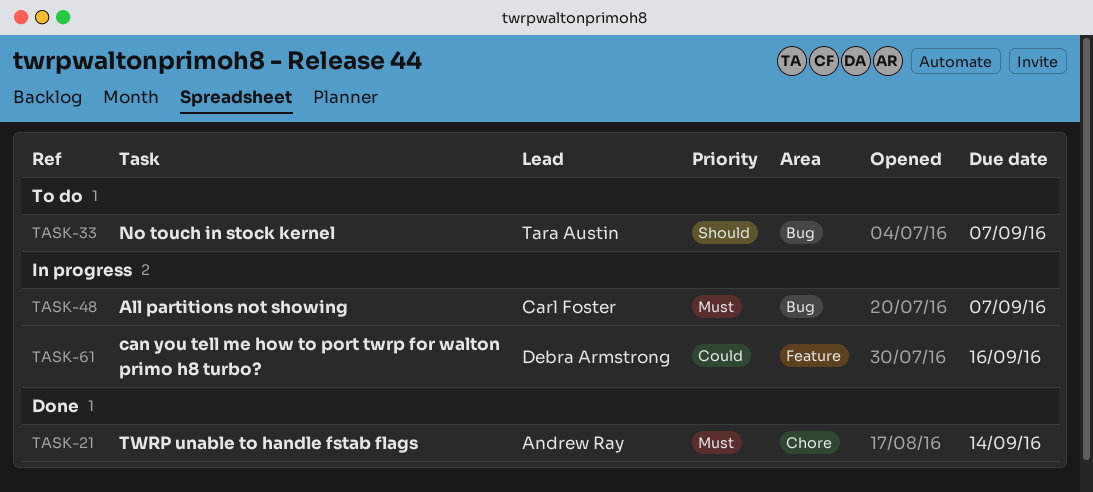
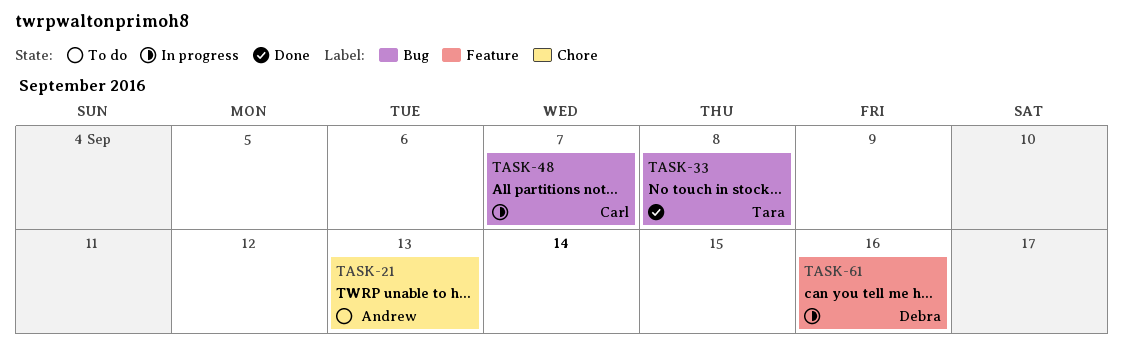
TASK-21, status: Done -> To do
TASK-21, due: Sep 14 -> Sep 13
TASK-33, status: To do -> Done
TASK-33, due: Sep 7 -> Sep 8

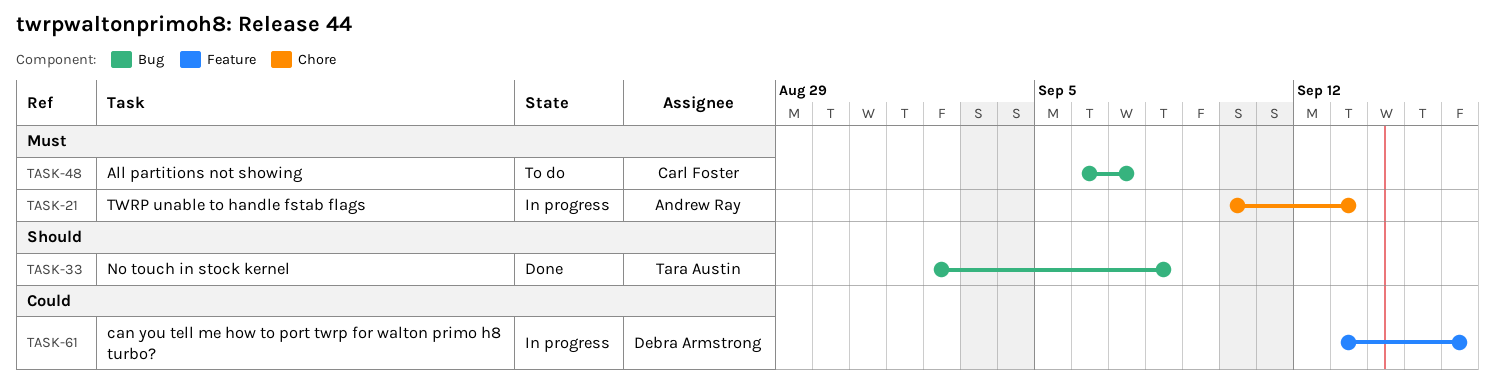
TASK-21, status: To do -> In progress
TASK-48, status: In progress -> To do

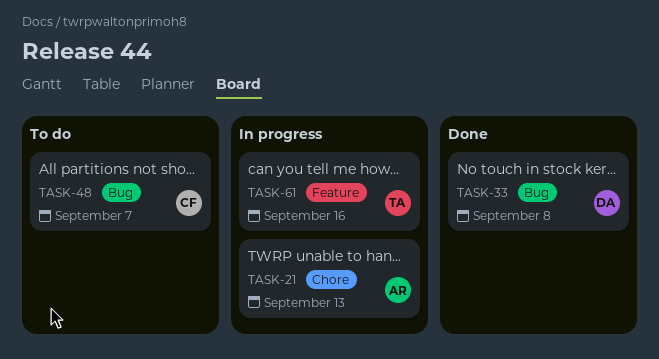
TASK-33, owner: Tara Austin -> Debra Armstrong
TASK-61, owner: Debra Armstrong -> Tara Austin

